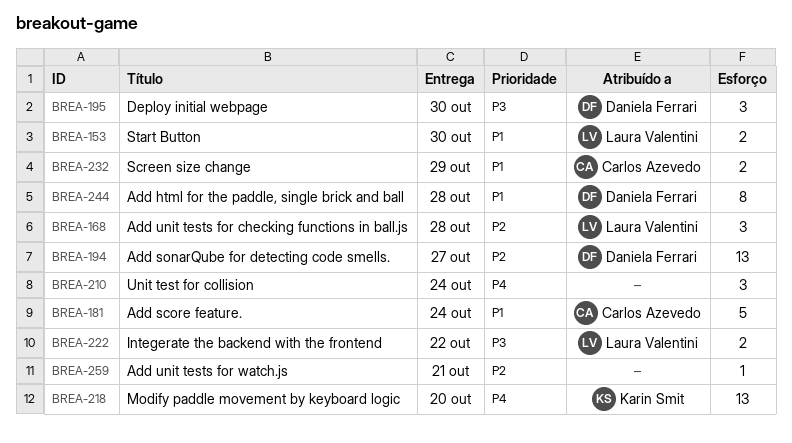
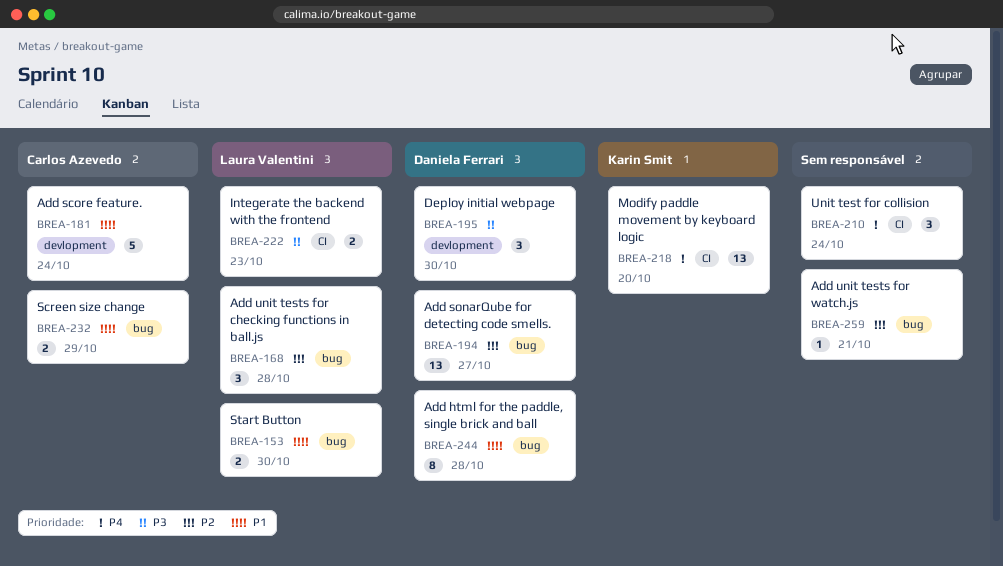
BREA-222, due: Oct 22 -> Oct 23

